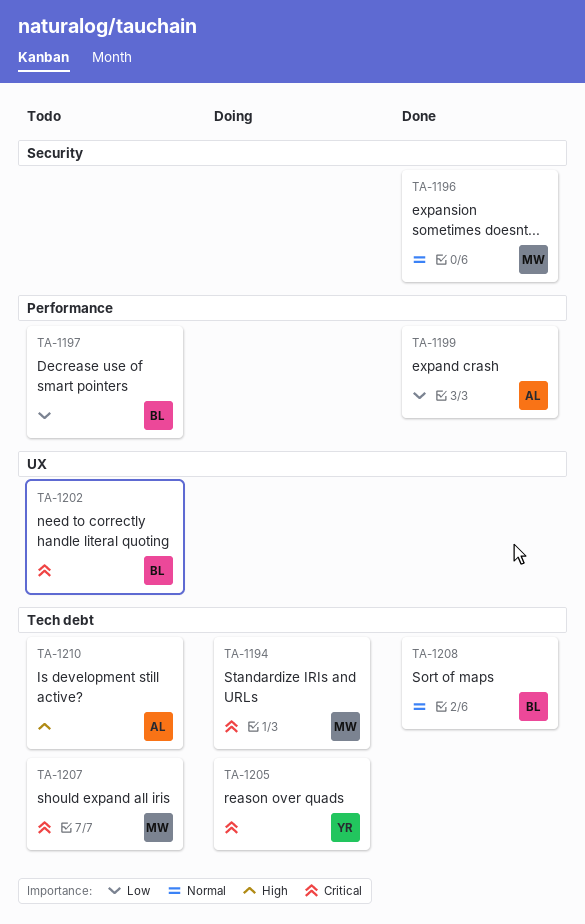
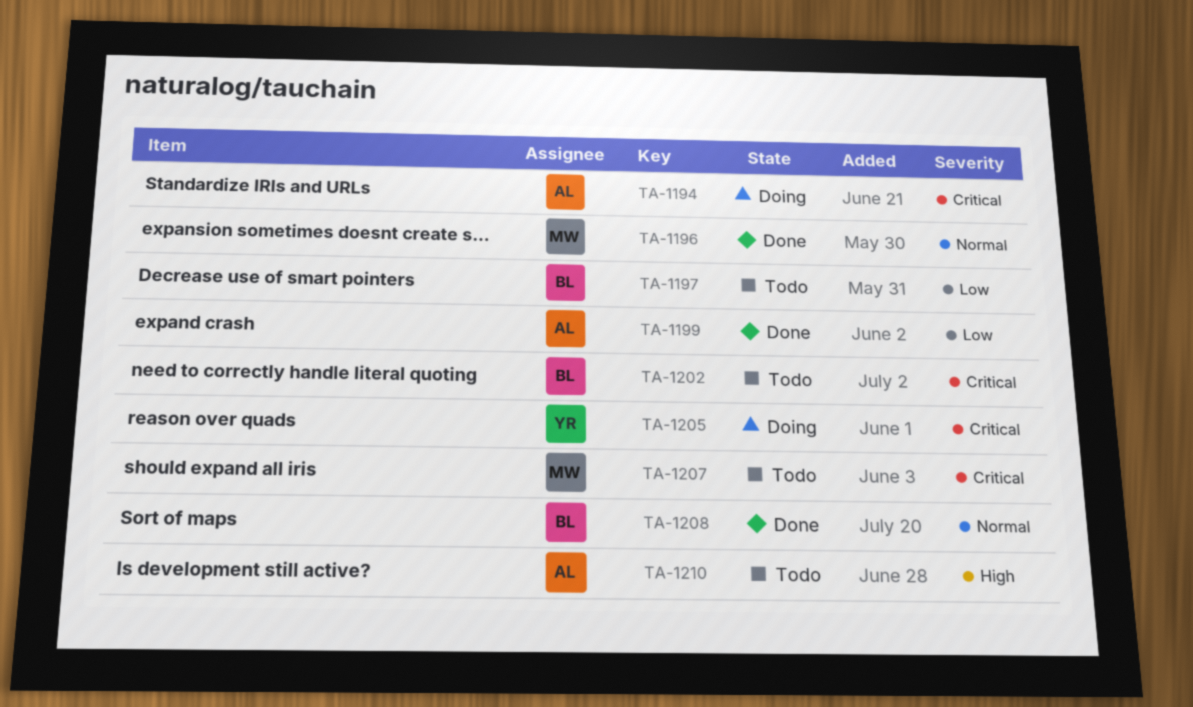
TA-1194, owner: MW -> AL

